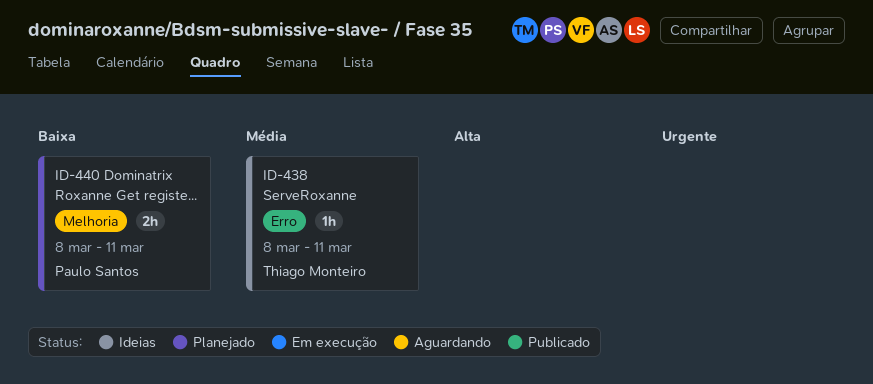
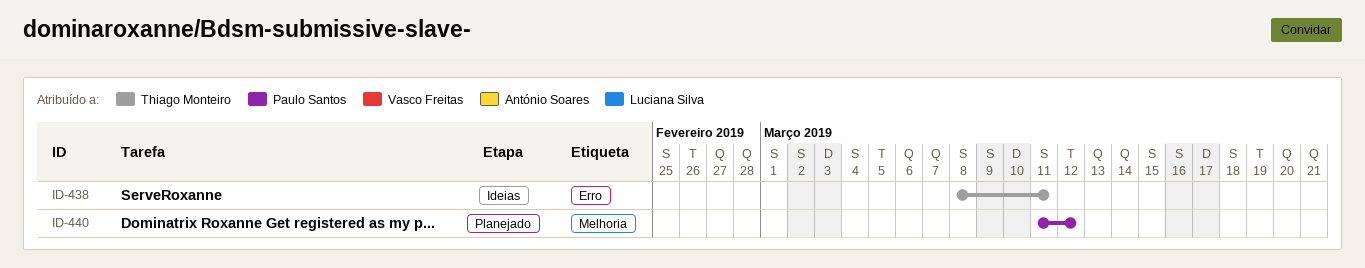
ID-440, start: Mar 8 -> Mar 11
ID-440, due: Mar 11 -> Mar 12

